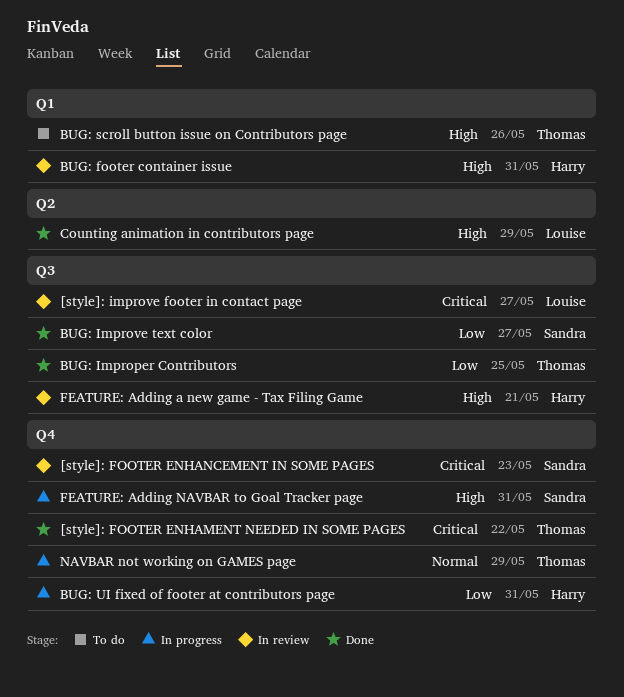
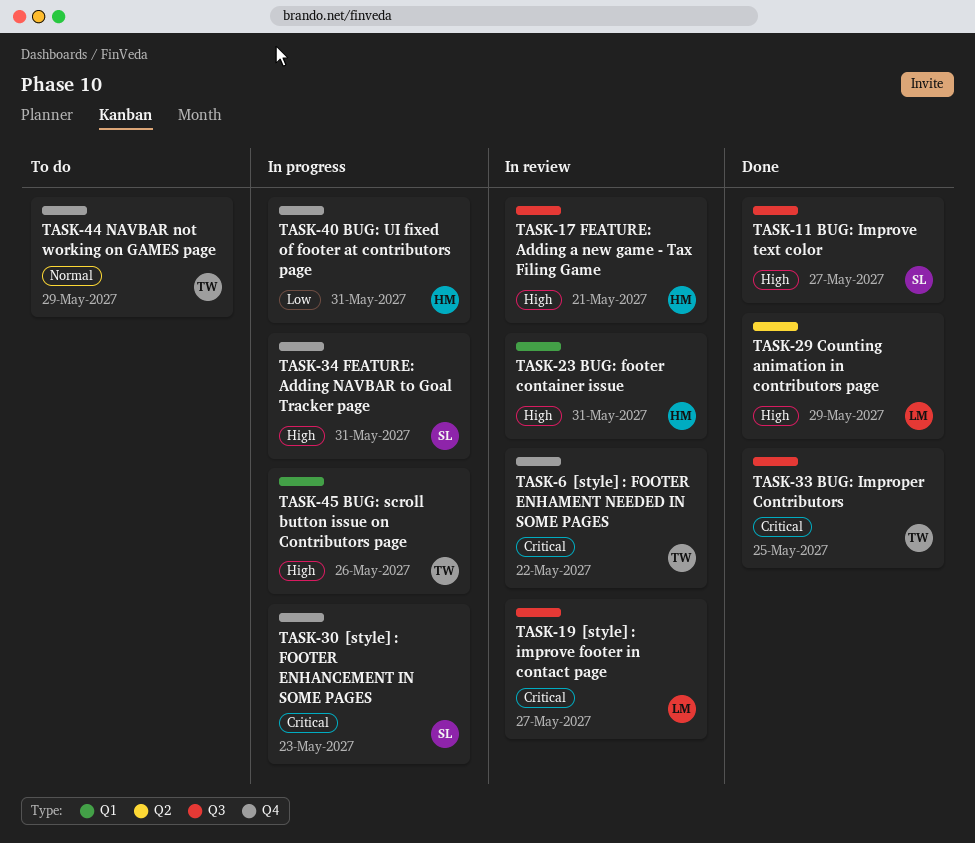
[style]: FOOTER ENHAMENT NEEDED IN SOME PAGES, status: Done -> In review
[style]: FOOTER ENHANCEMENT IN SOME PAGES, status: In review -> In progress
BUG: Improper Contributors, priority: Low -> Critical
BUG: Improve text color, priority: Low -> High
BUG: scroll button issue on Contributors page, status: To do -> In progress
NAVBAR not working on GAMES page, status: In progress -> To do

